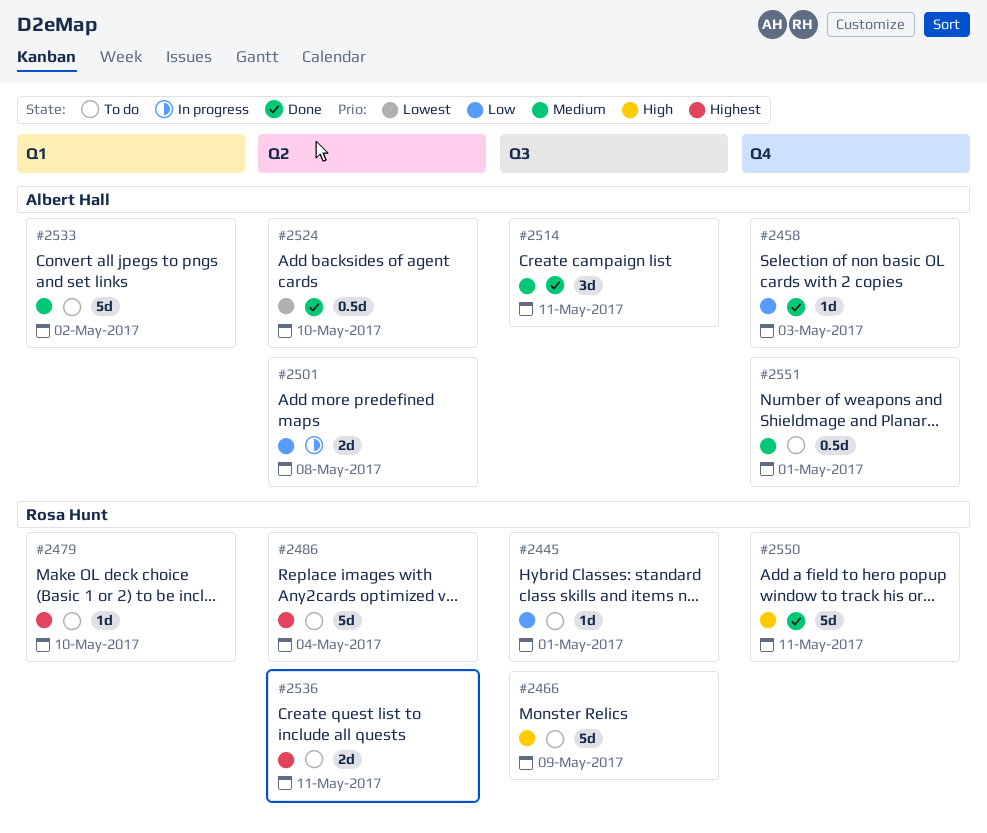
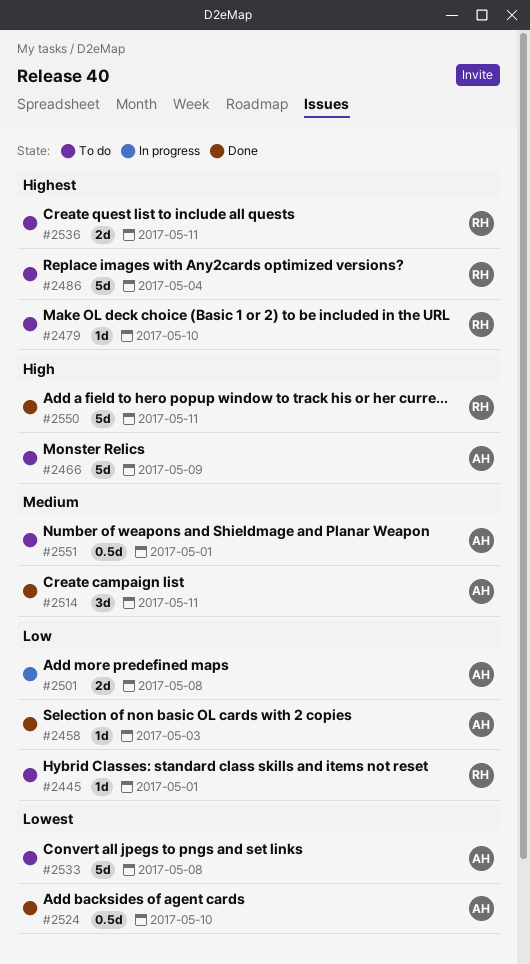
#2466, owner: Rosa Hunt -> Albert Hall
#2533, priority: Medium -> Lowest
#2533, due: May 2 -> May 8

